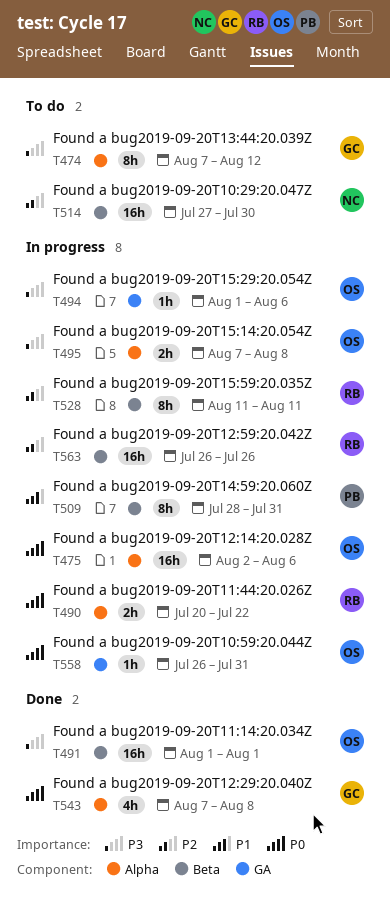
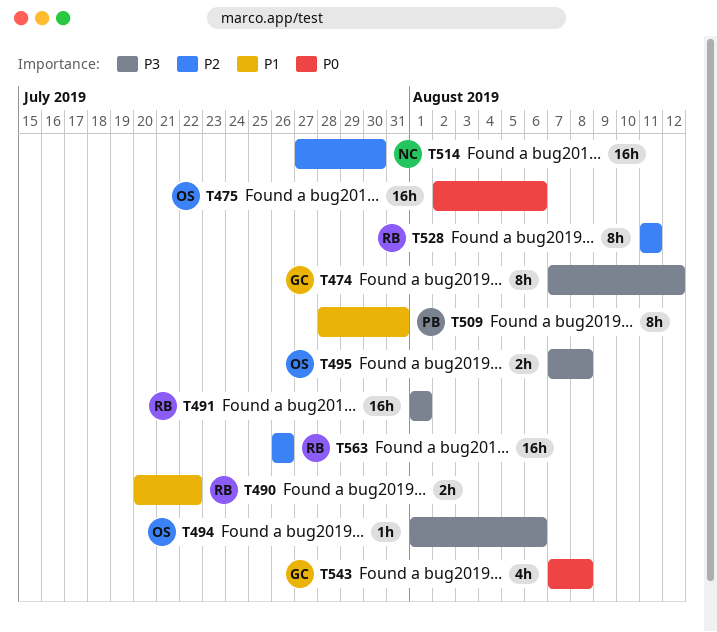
T490, priority: P0 -> P1
T491, owner: OS -> RB
T558: present -> none

